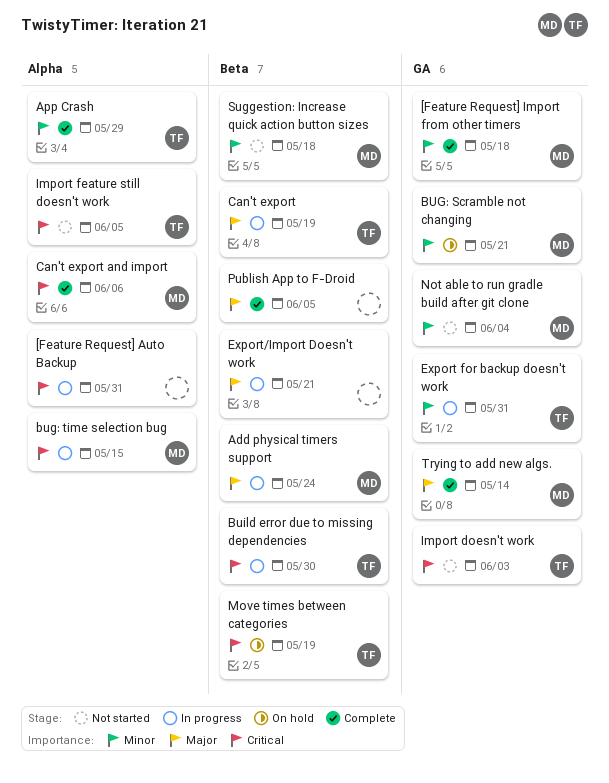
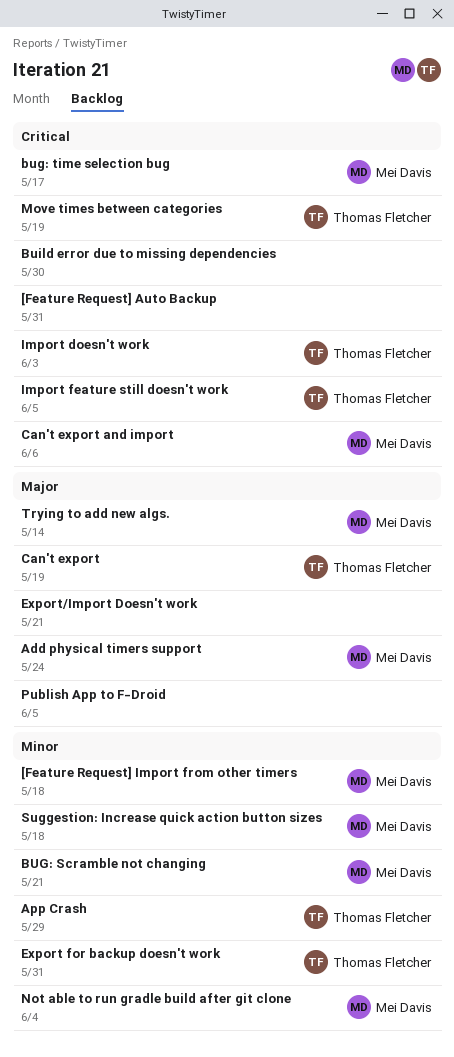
bug: time selection bug, due: May 15 -> May 17
Build error due to missing dependencies, owner: Thomas Fletcher -> none

